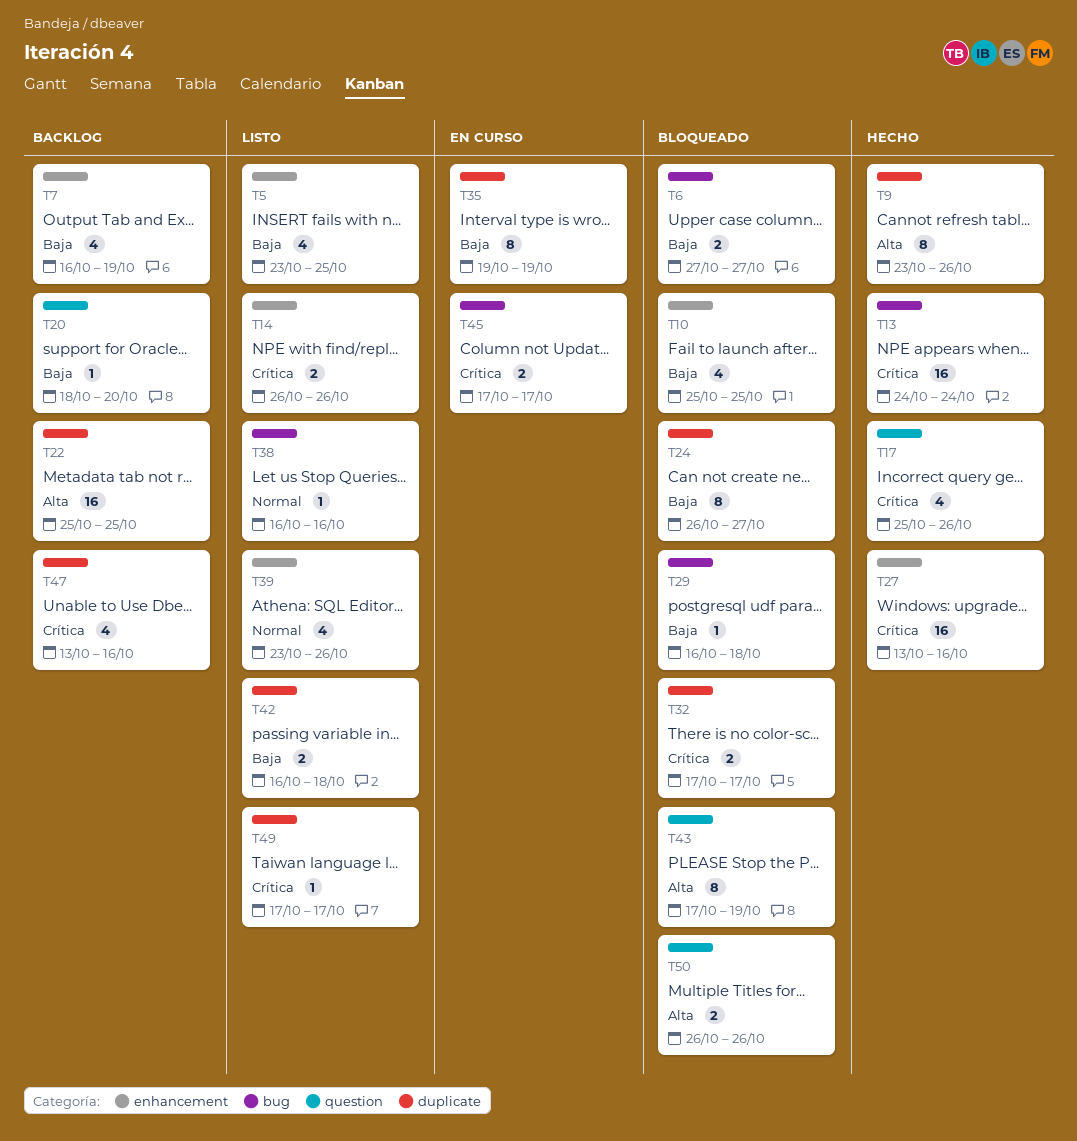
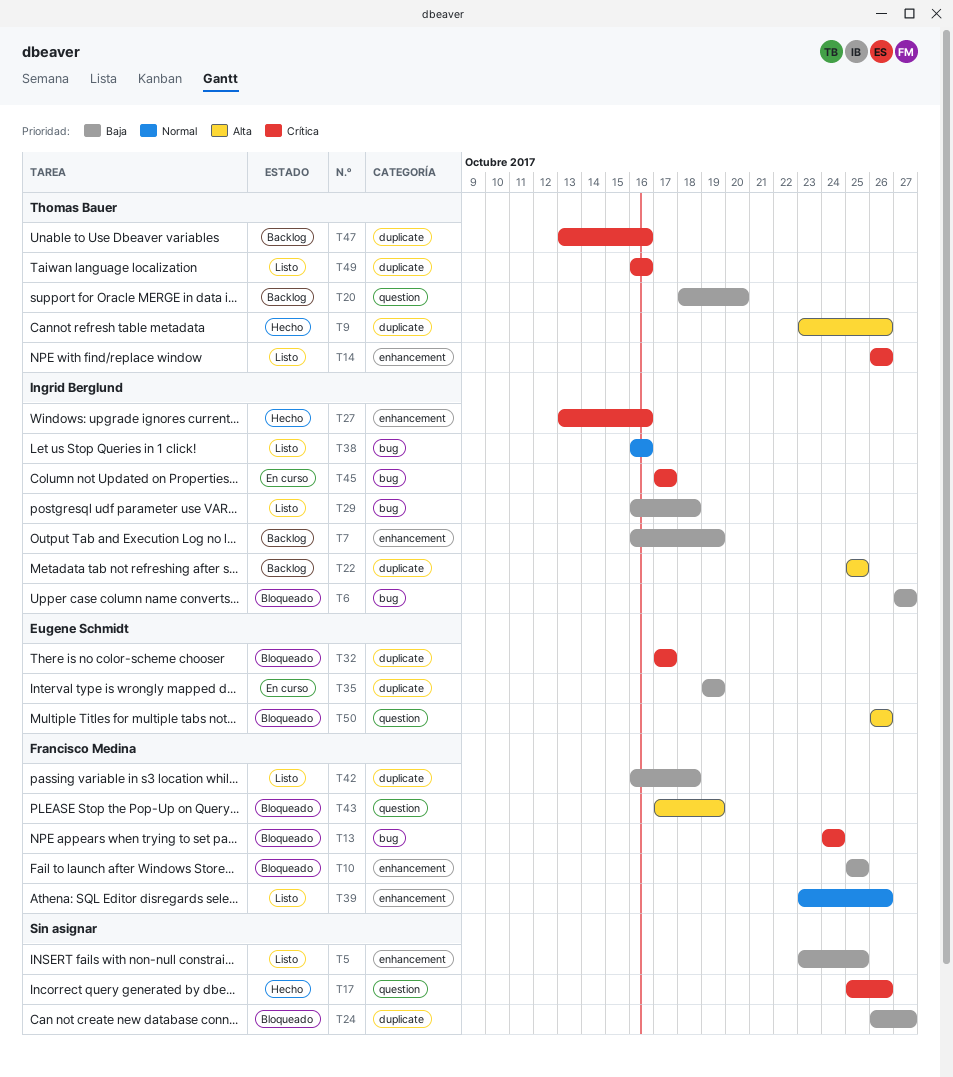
T13, status: Hecho -> Bloqueado
T29, status: Bloqueado -> Listo
T49, start: Oct 17 -> Oct 16
T49, due: Oct 17 -> Oct 16

